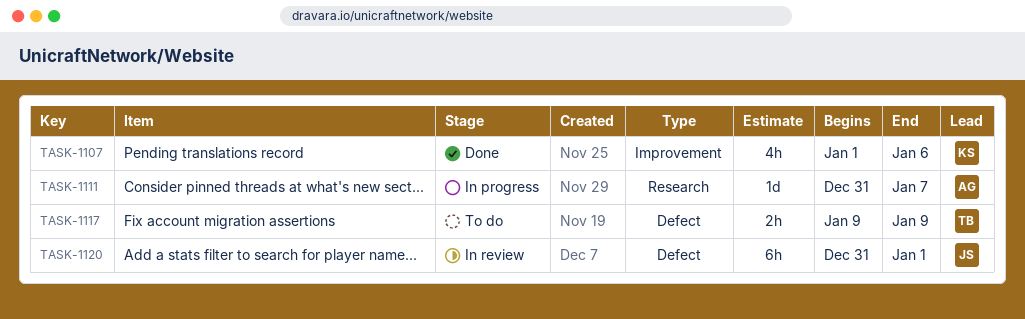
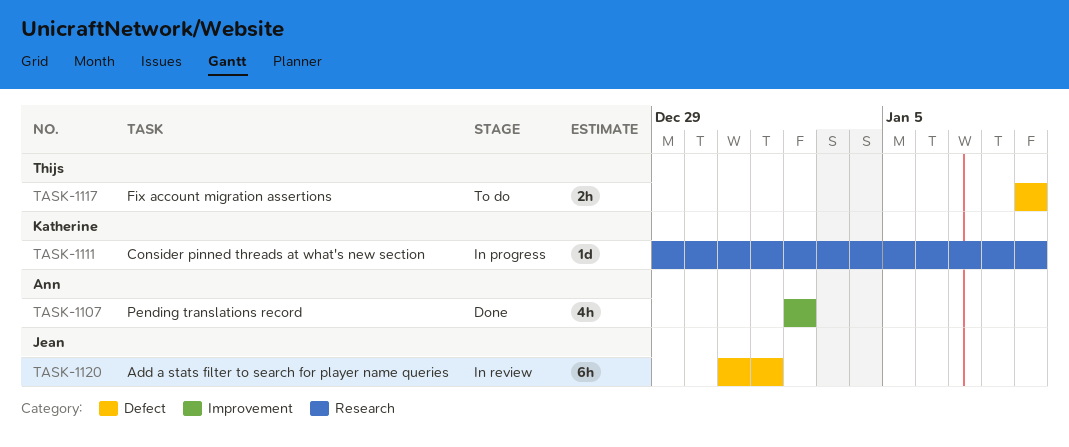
TASK-1107, owner: Katherine -> Ann
TASK-1107, start: Jan 1 -> Jan 2
TASK-1107, due: Jan 6 -> Jan 2
TASK-1111, owner: Ann -> Katherine
TASK-1111, start: Dec 31 -> Dec 29
TASK-1111, due: Jan 7 -> Jan 9

